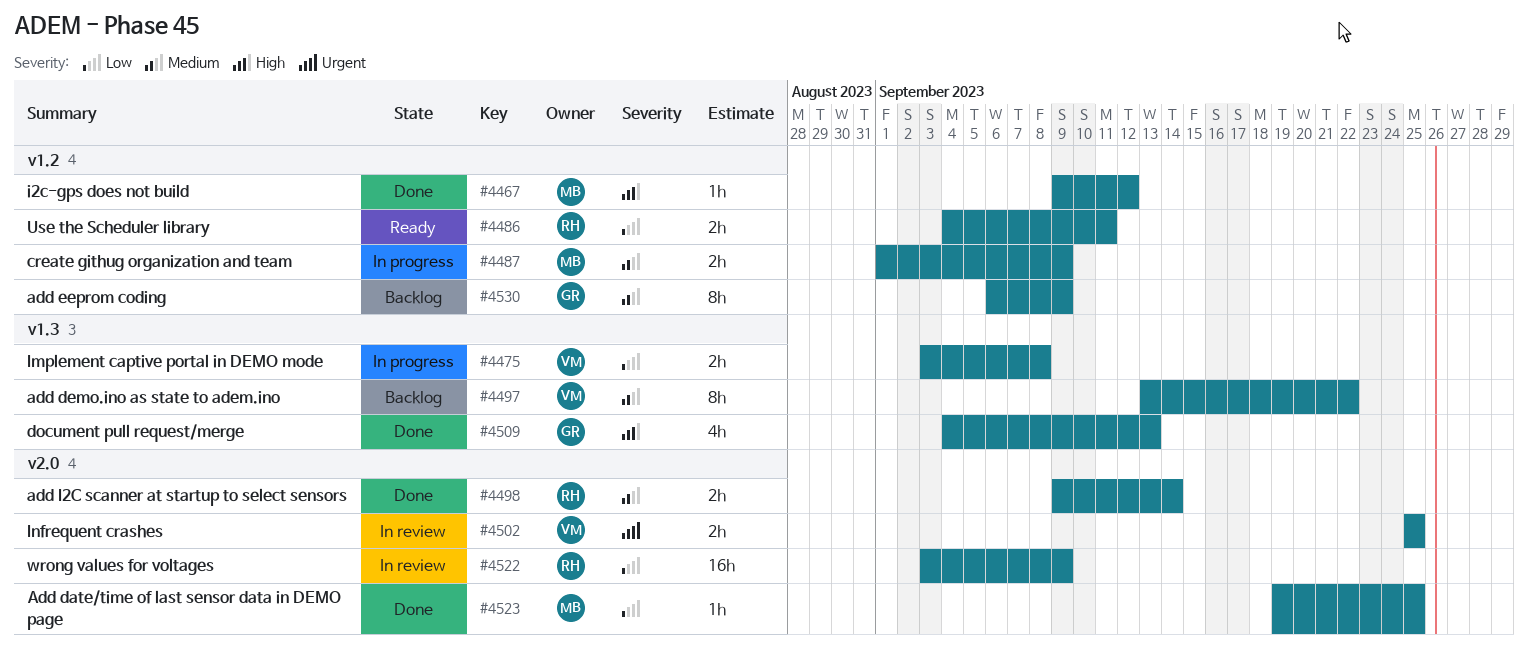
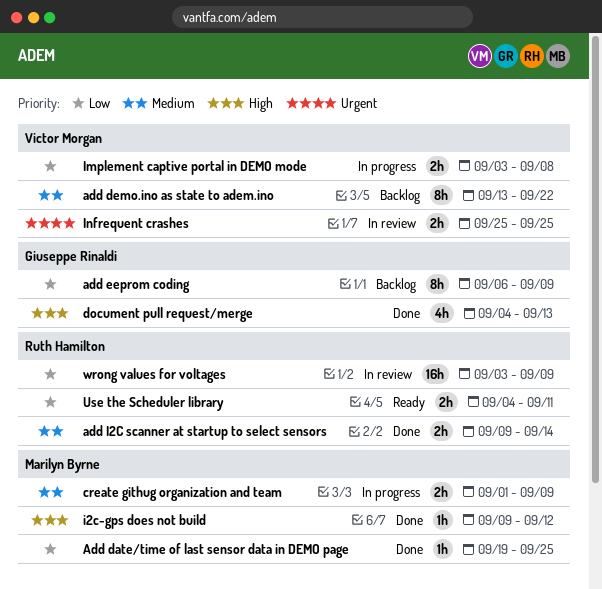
add eeprom coding, priority: Medium -> Low

